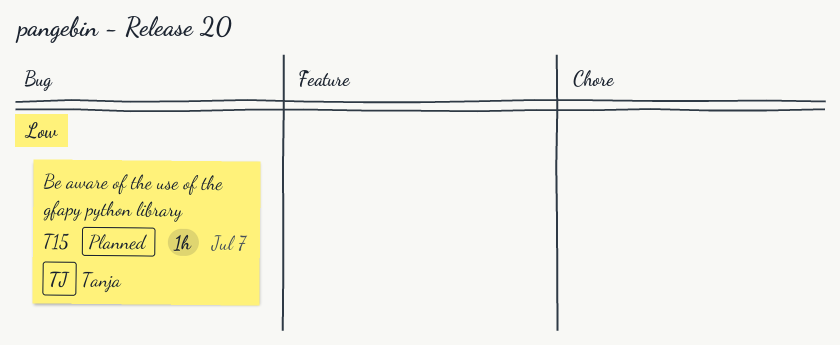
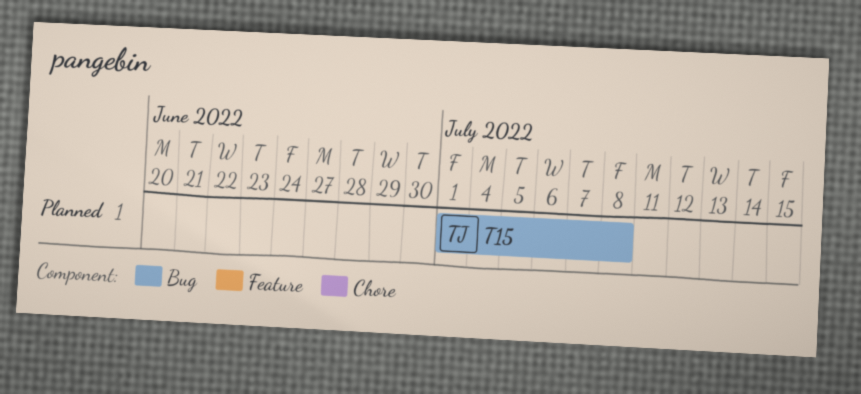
T15, due: Jul 7 -> Jul 8

